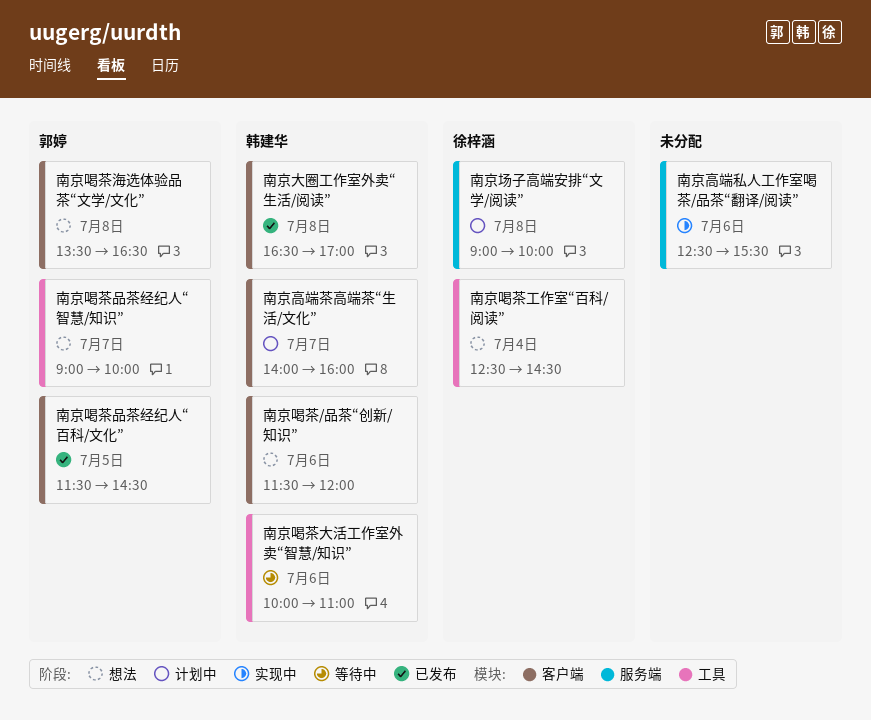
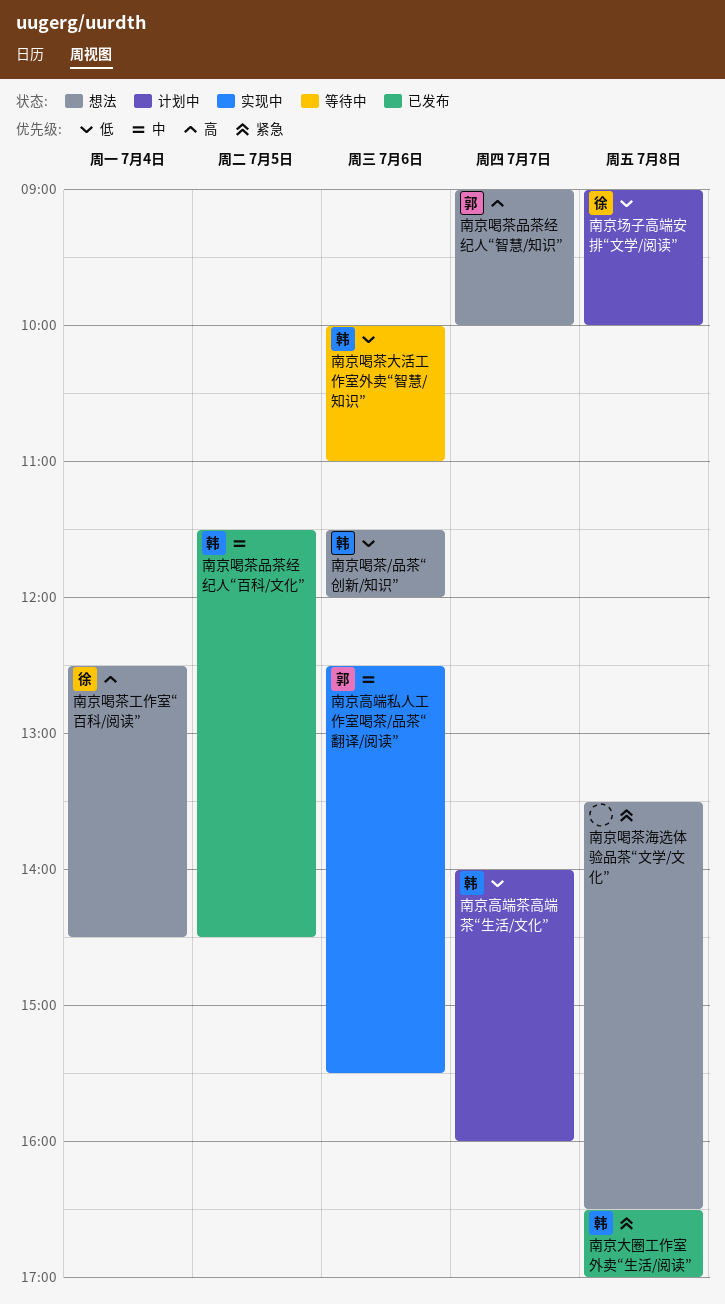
南京喝茶品茶经纪人“百科/文化”, owner: 郭婷 -> 韩建华
南京喝茶海选体验品茶“文学/文化”, owner: 郭婷 -> none
南京高端私人工作室喝茶/品茶“翻译/阅读”, owner: none -> 郭婷

